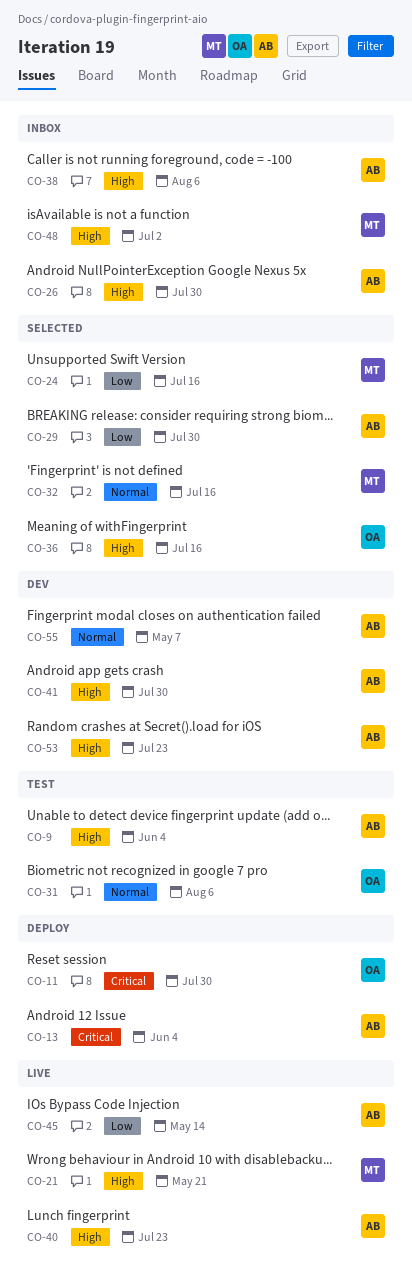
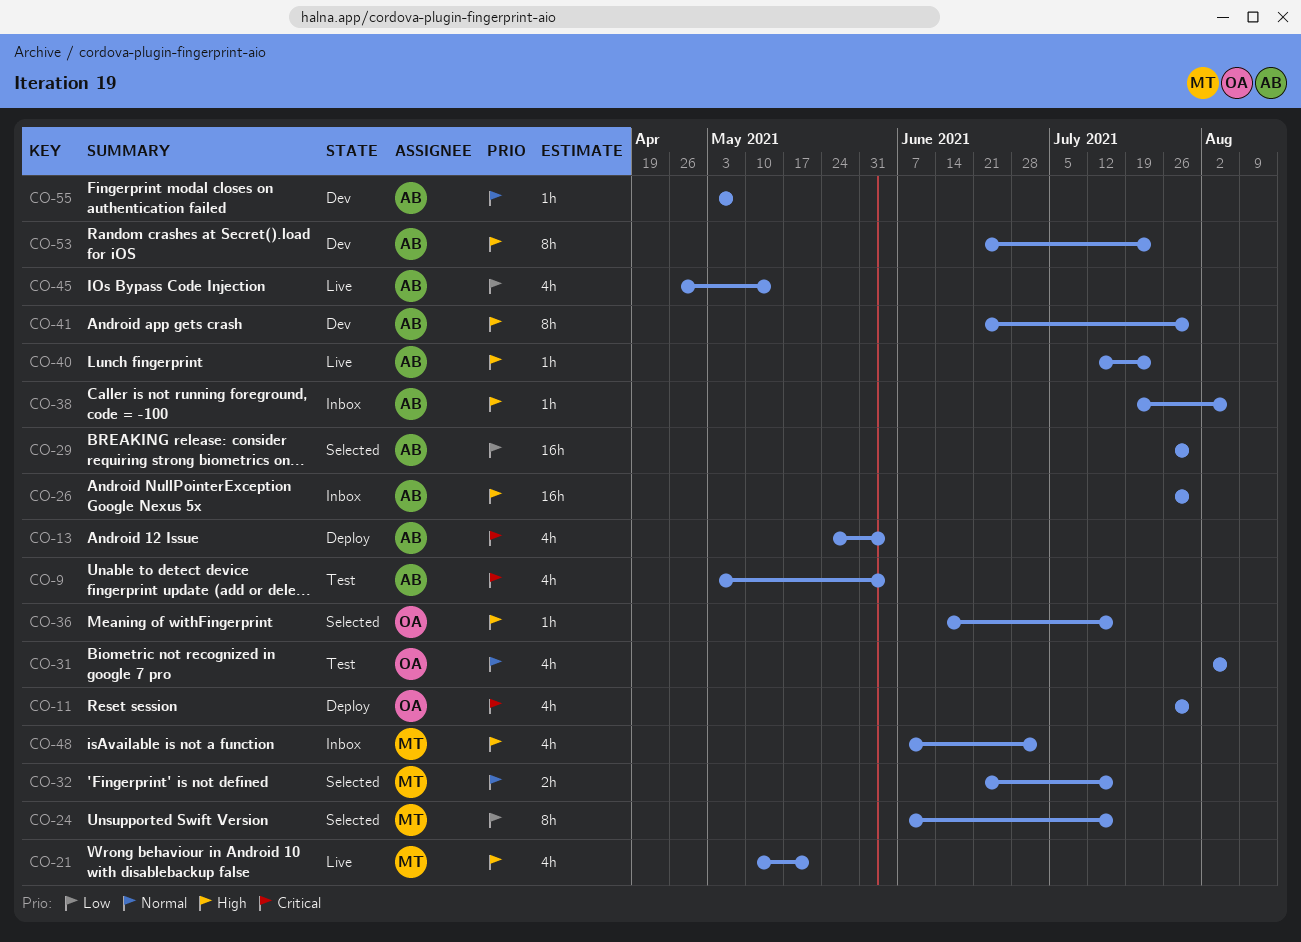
CO-9, priority: High -> Critical

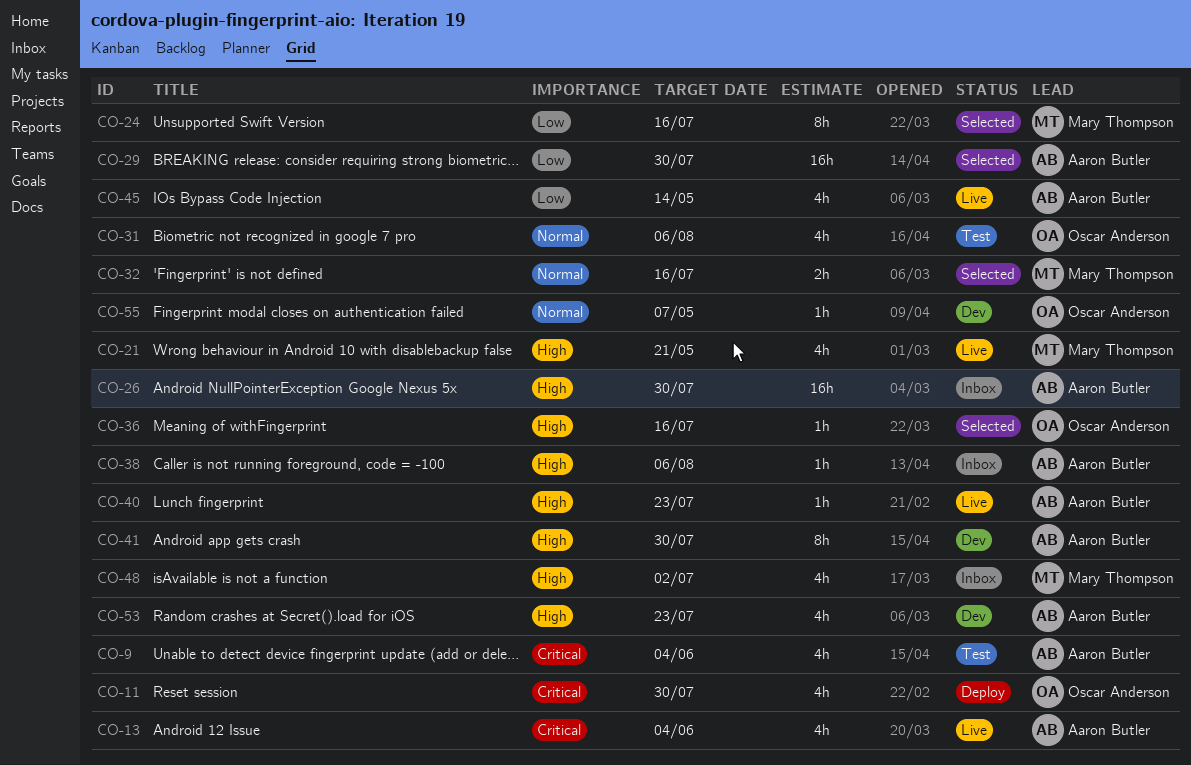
CO-13, status: Deploy -> Live
CO-53, estimate: 8h -> 4h
CO-55, owner: Aaron Butler -> Oscar Anderson

